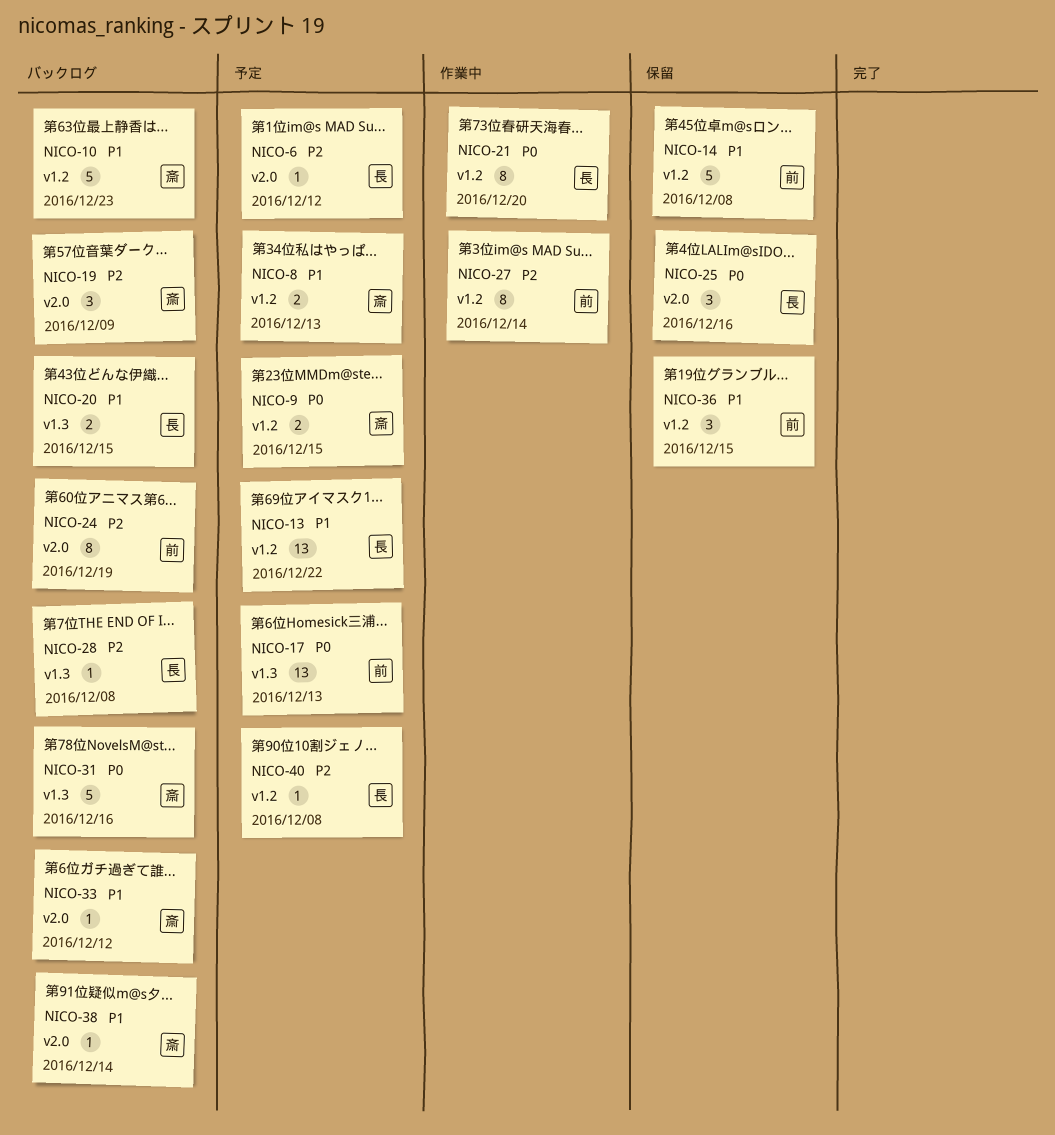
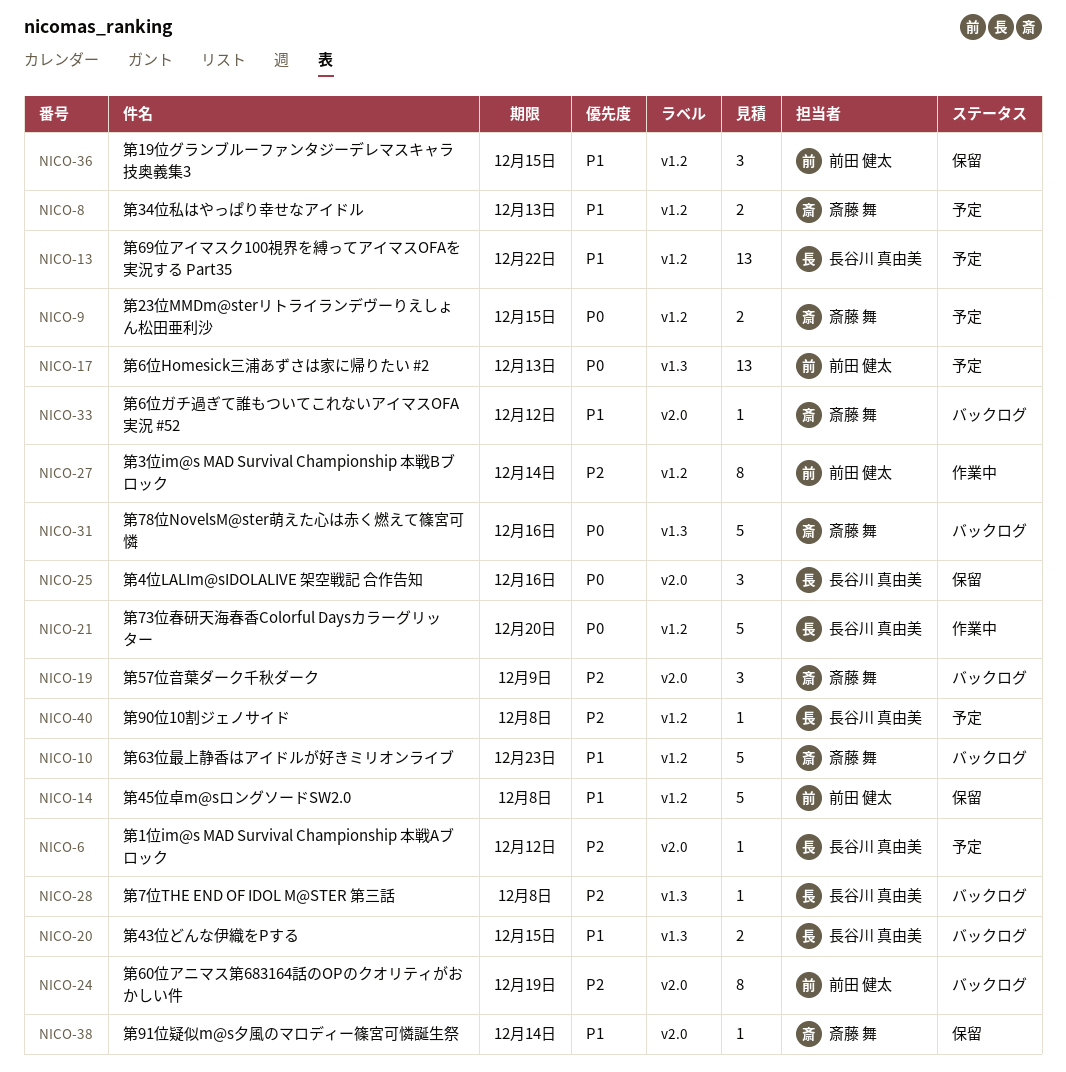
NICO-21, estimate: 8 -> 5
NICO-38, status: バックログ -> 保留

